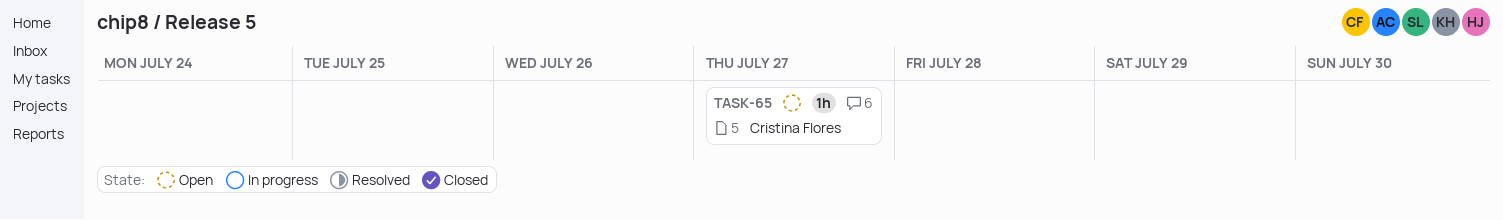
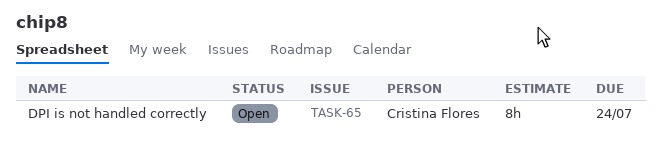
TASK-65, estimate: 1h -> 8h
TASK-65, due: Jul 27 -> Jul 24

